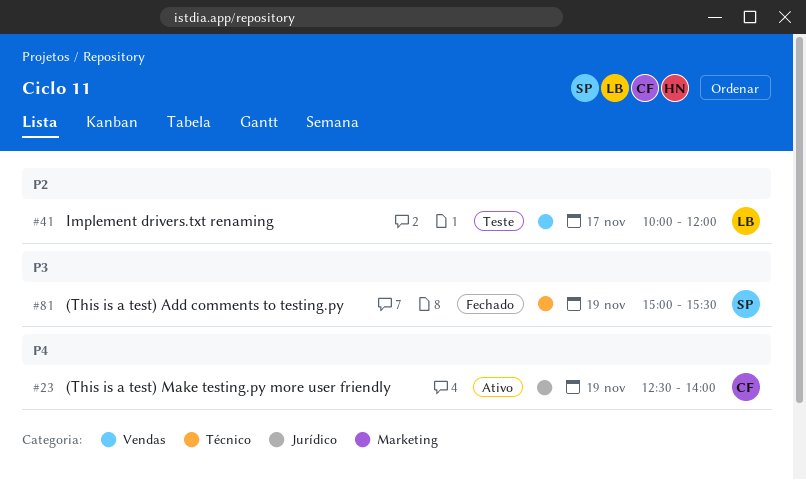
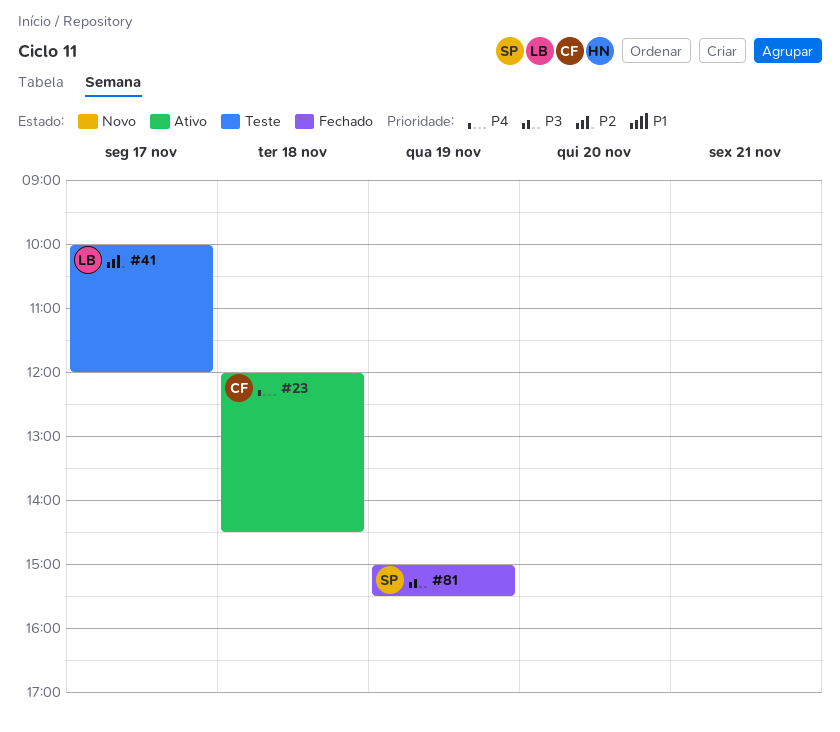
#23, day: Nov 19 -> Nov 18
#23, begins: 12:30 -> 12:00
#23, ends: 14:00 -> 14:30

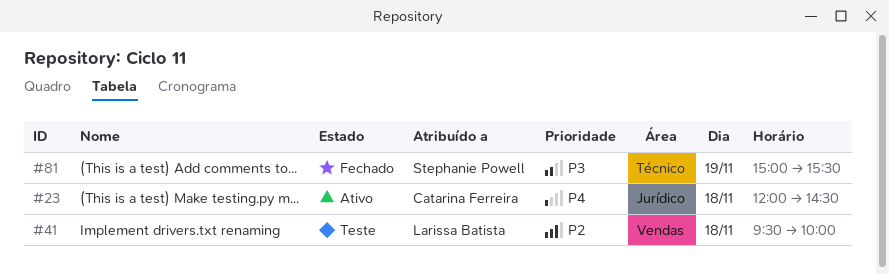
#41, day: Nov 17 -> Nov 18
#41, begins: 10:00 -> 09:30
#41, ends: 12:00 -> 10:00

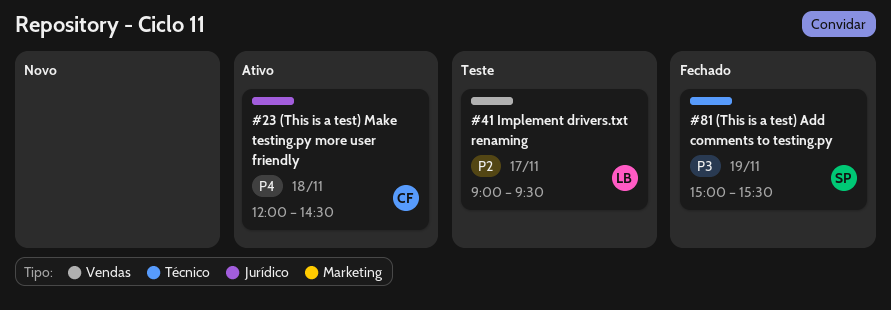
#41, day: Nov 18 -> Nov 17
#41, begins: 09:30 -> 09:00
#41, ends: 10:00 -> 09:30

